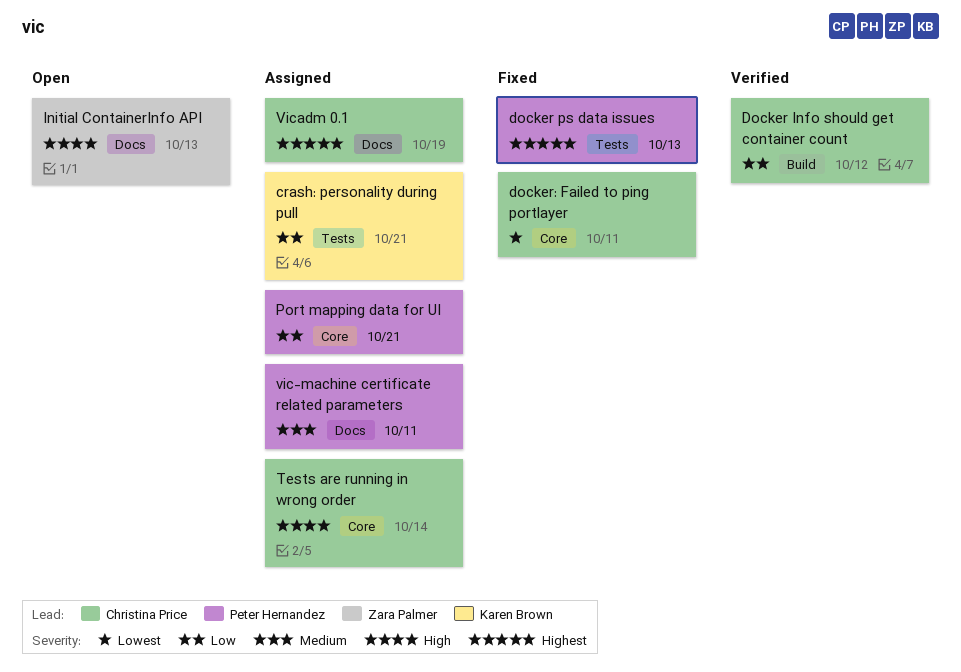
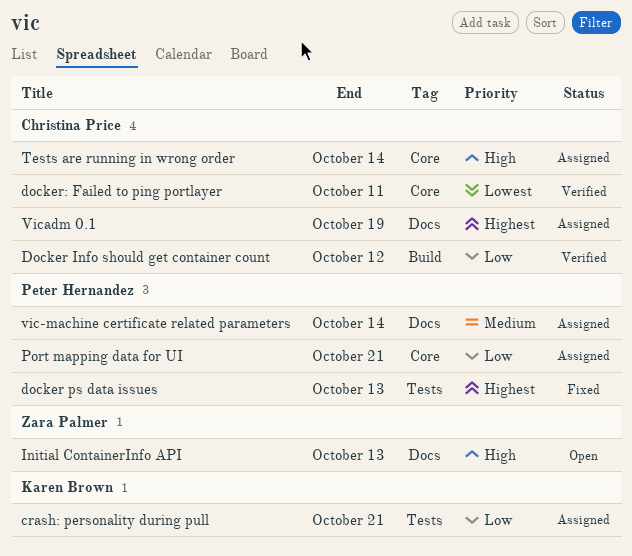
docker: Failed to ping portlayer, status: Fixed -> Verified
vic-machine certificate related parameters, due: Oct 11 -> Oct 14

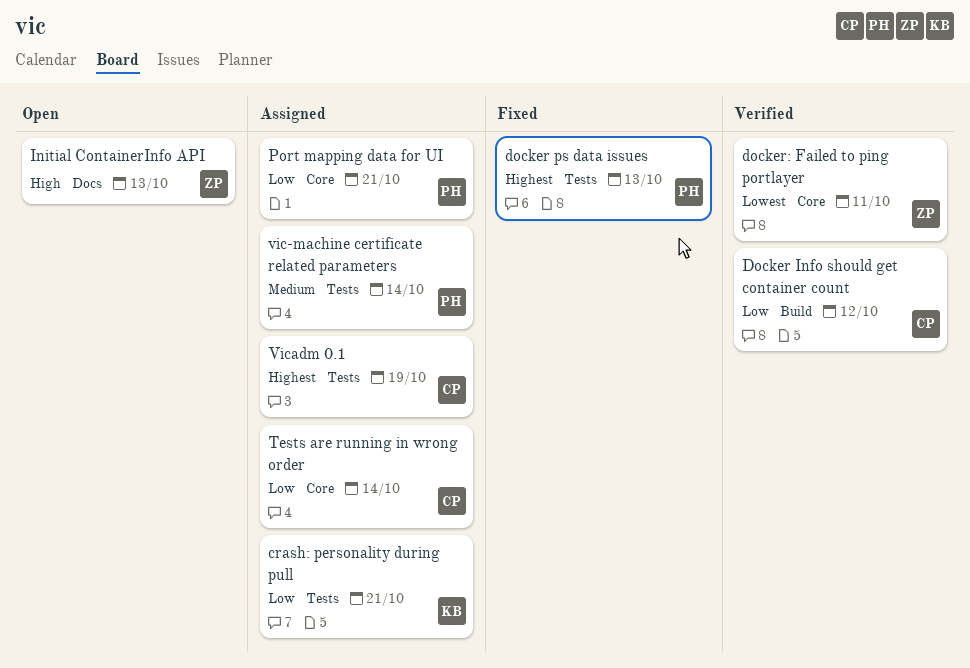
docker: Failed to ping portlayer, owner: Christina Price -> Zara Palmer
Tests are running in wrong order, priority: High -> Low
vic-machine certificate related parameters, label: Docs -> Tests
Vicadm 0.1, label: Docs -> Tests

